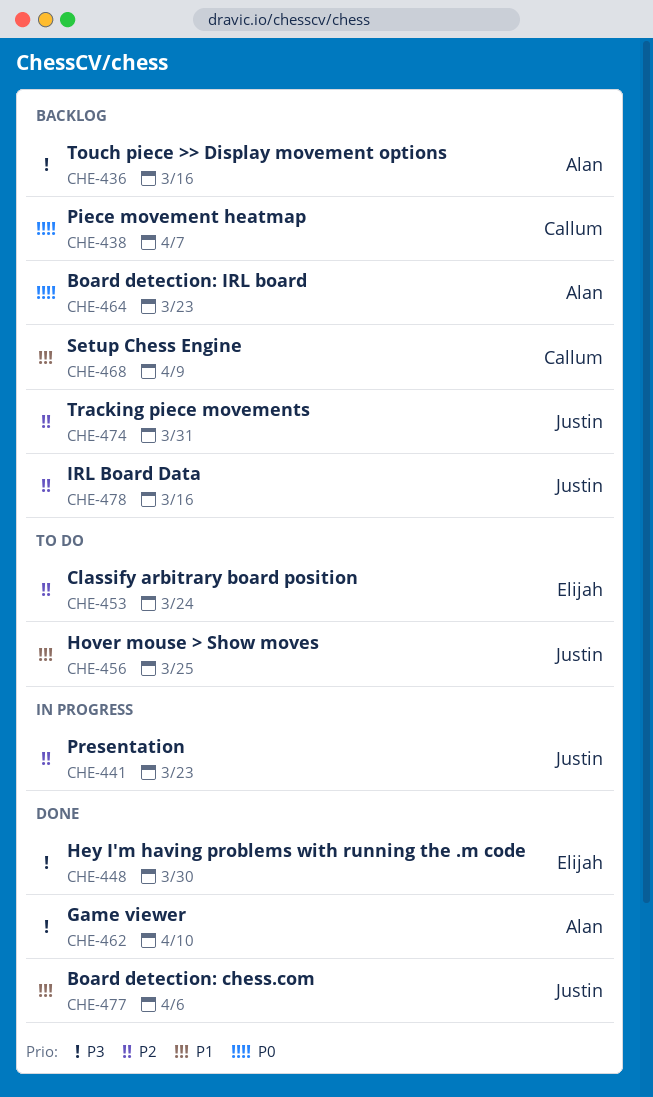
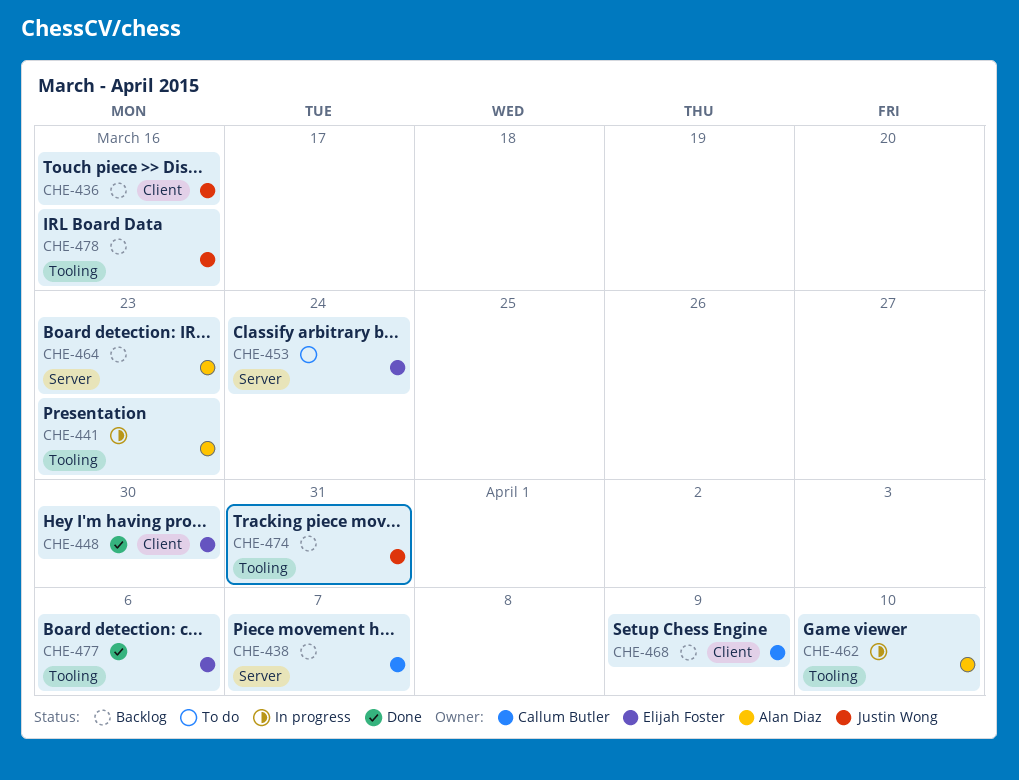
CHE-436, owner: Alan Diaz -> Justin Wong
CHE-441, owner: Justin Wong -> Alan Diaz
CHE-456: present -> none
CHE-462, status: Done -> In progress
CHE-477, owner: Justin Wong -> Elijah Foster

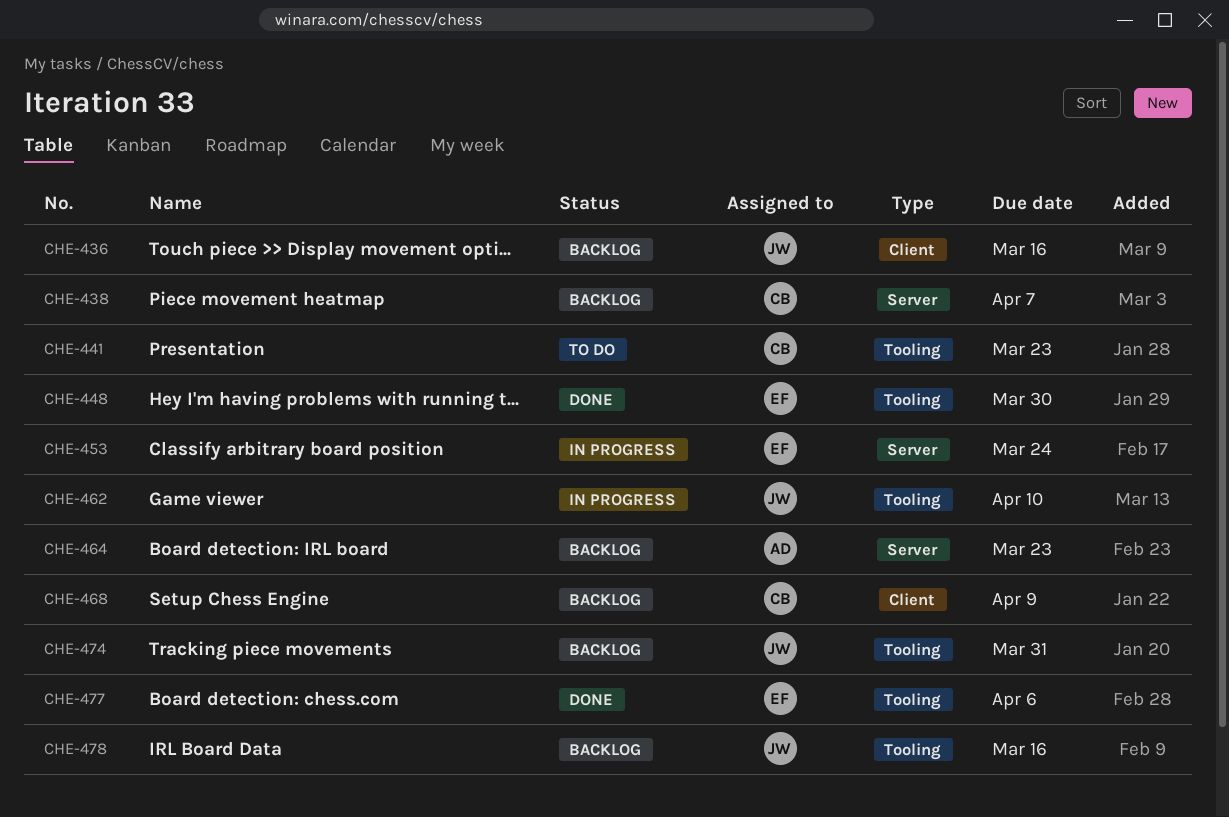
CHE-441, status: In progress -> To do
CHE-441, owner: Alan Diaz -> Callum Butler
CHE-448, label: Client -> Tooling
CHE-453, status: To do -> In progress
CHE-462, owner: Alan Diaz -> Justin Wong

